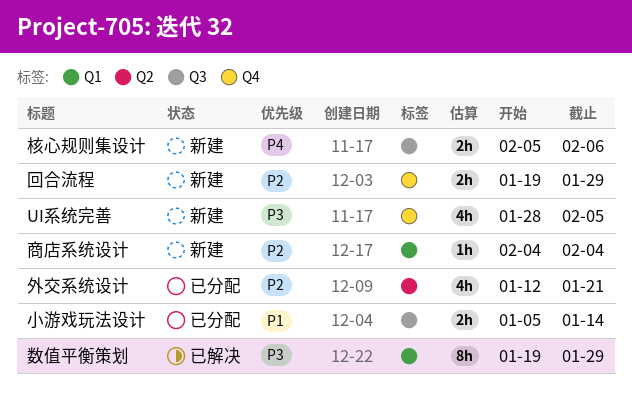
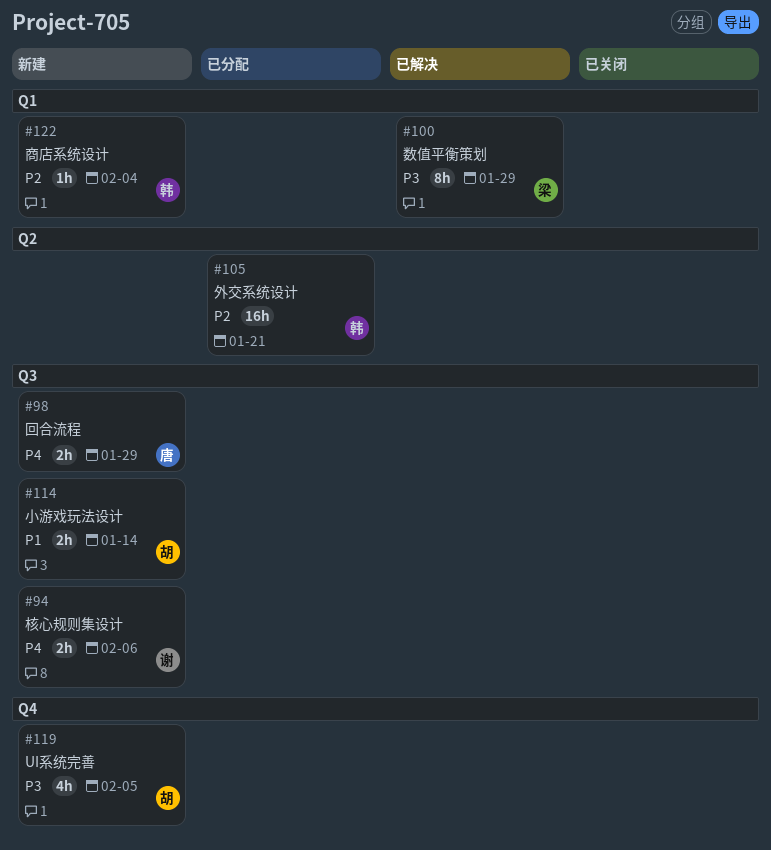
回合流程, priority: P2 -> P4
回合流程, label: Q4 -> Q3
外交系统设计, estimate: 4h -> 16h
小游戏玩法设计, status: 已分配 -> 新建

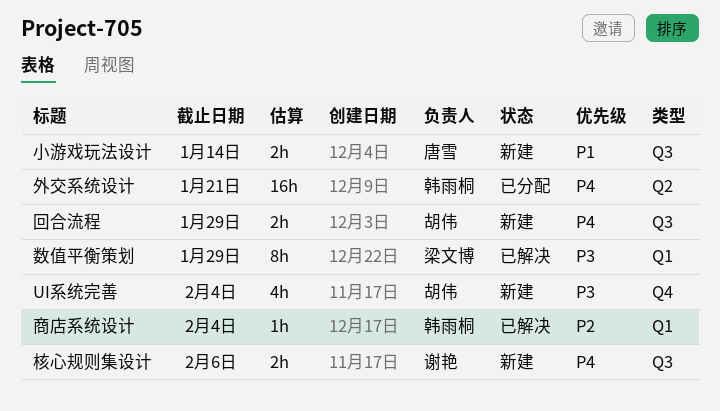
UI系统完善, due: Feb 5 -> Feb 4
商店系统设计, status: 新建 -> 已解决
回合流程, owner: 唐雪 -> 胡伟
外交系统设计, priority: P2 -> P4
小游戏玩法设计, owner: 胡伟 -> 唐雪

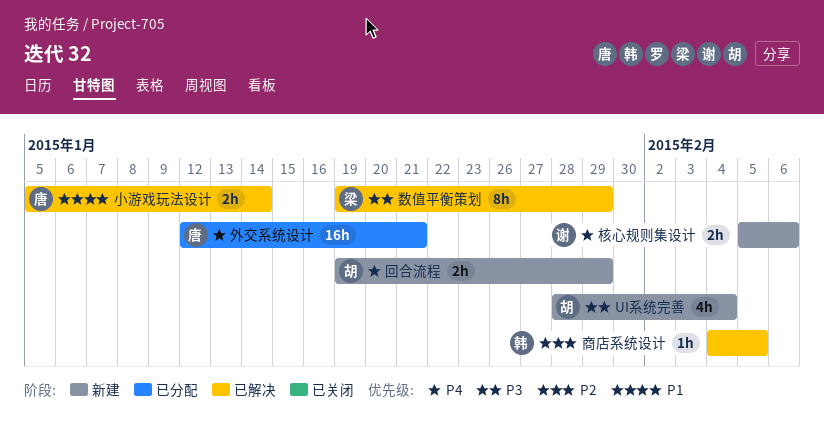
商店系统设计, due: Feb 4 -> Feb 5
外交系统设计, owner: 韩雨桐 -> 唐雪
小游戏玩法设计, status: 新建 -> 已解决

